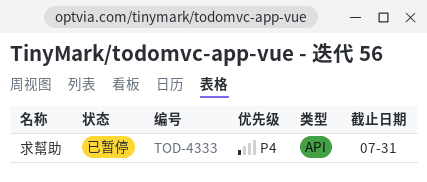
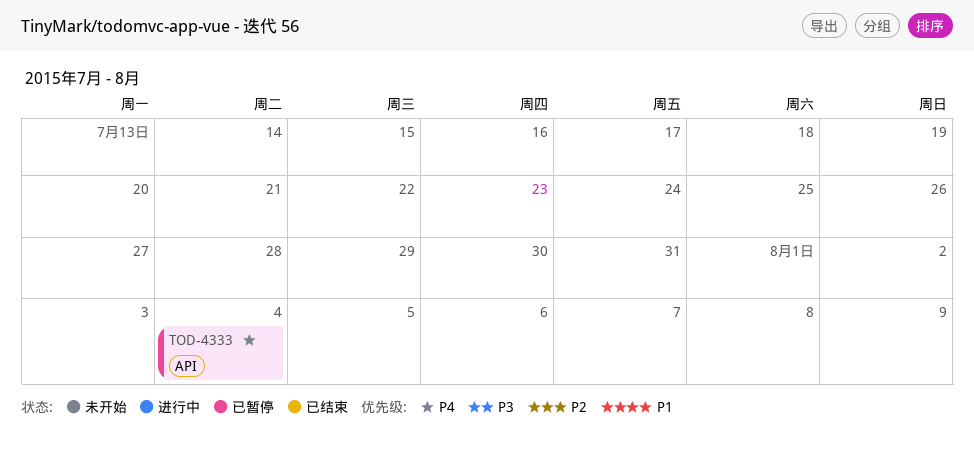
TOD-4333, due: Jul 31 -> Aug 4

